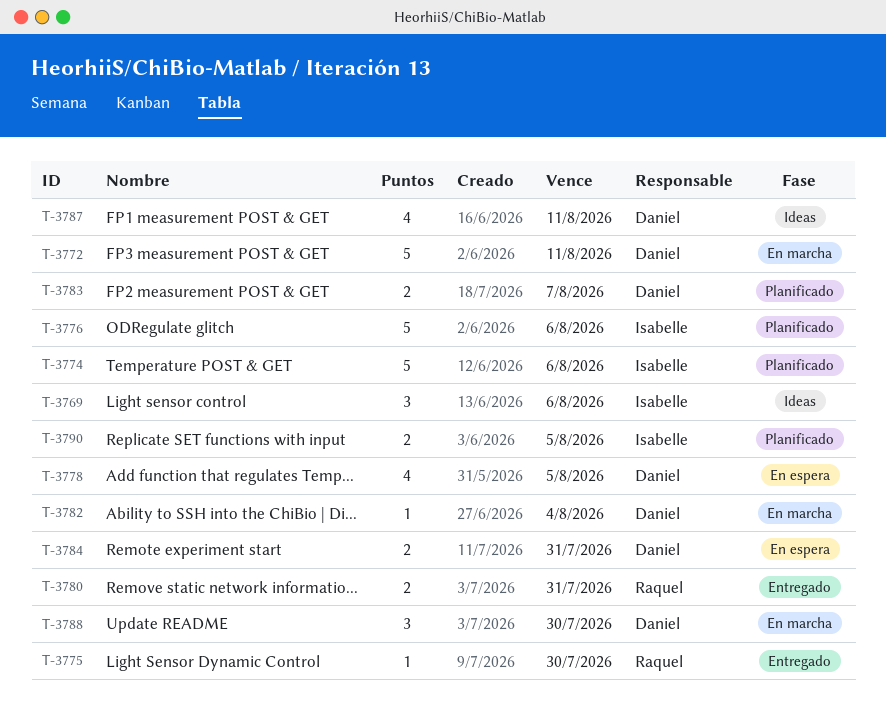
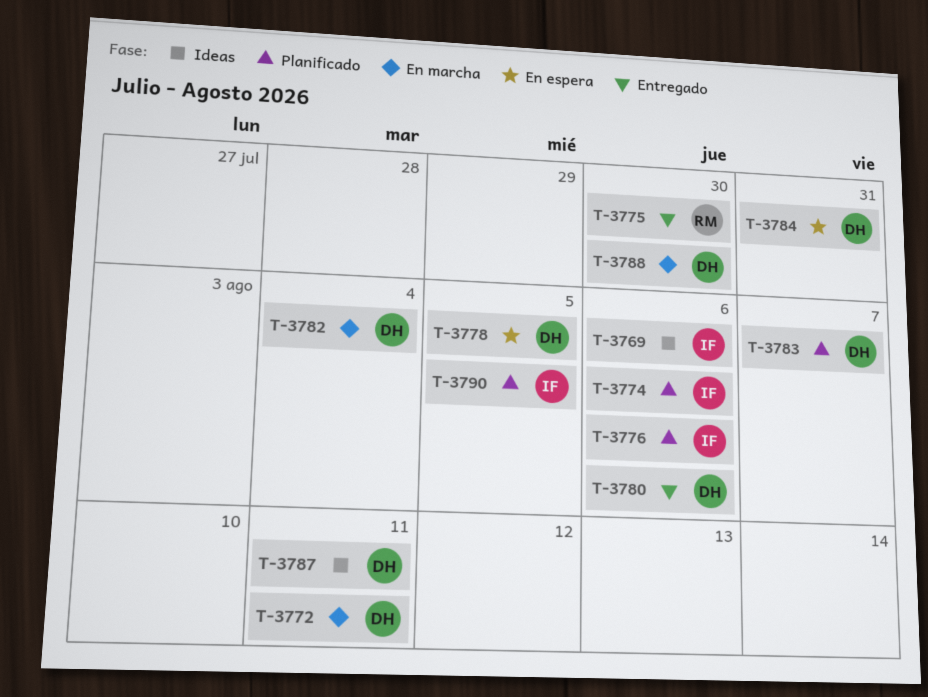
T-3780, owner: Raquel -> Daniel
T-3780, due: Jul 31 -> Aug 6

